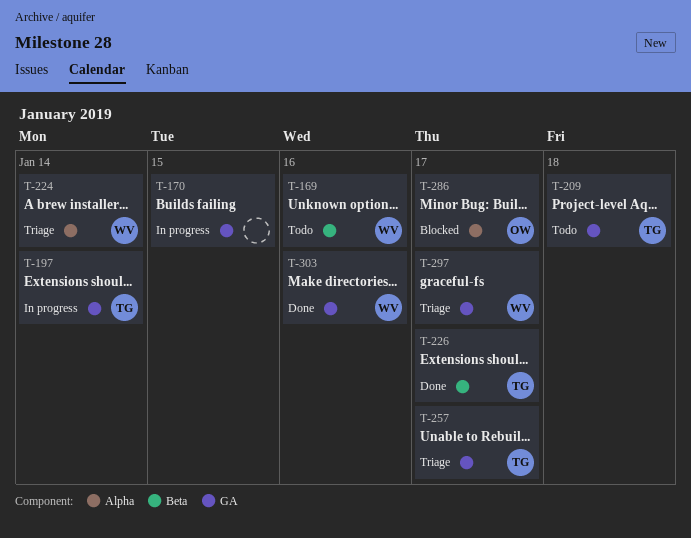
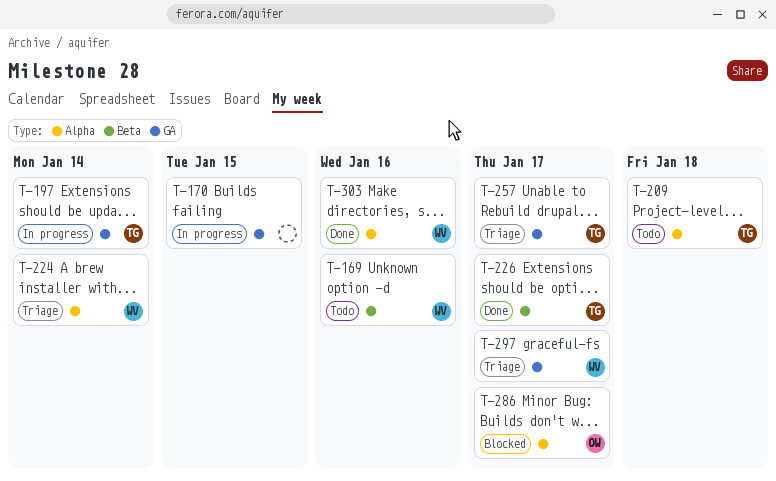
T-209, label: GA -> Alpha
T-303, label: GA -> Alpha

